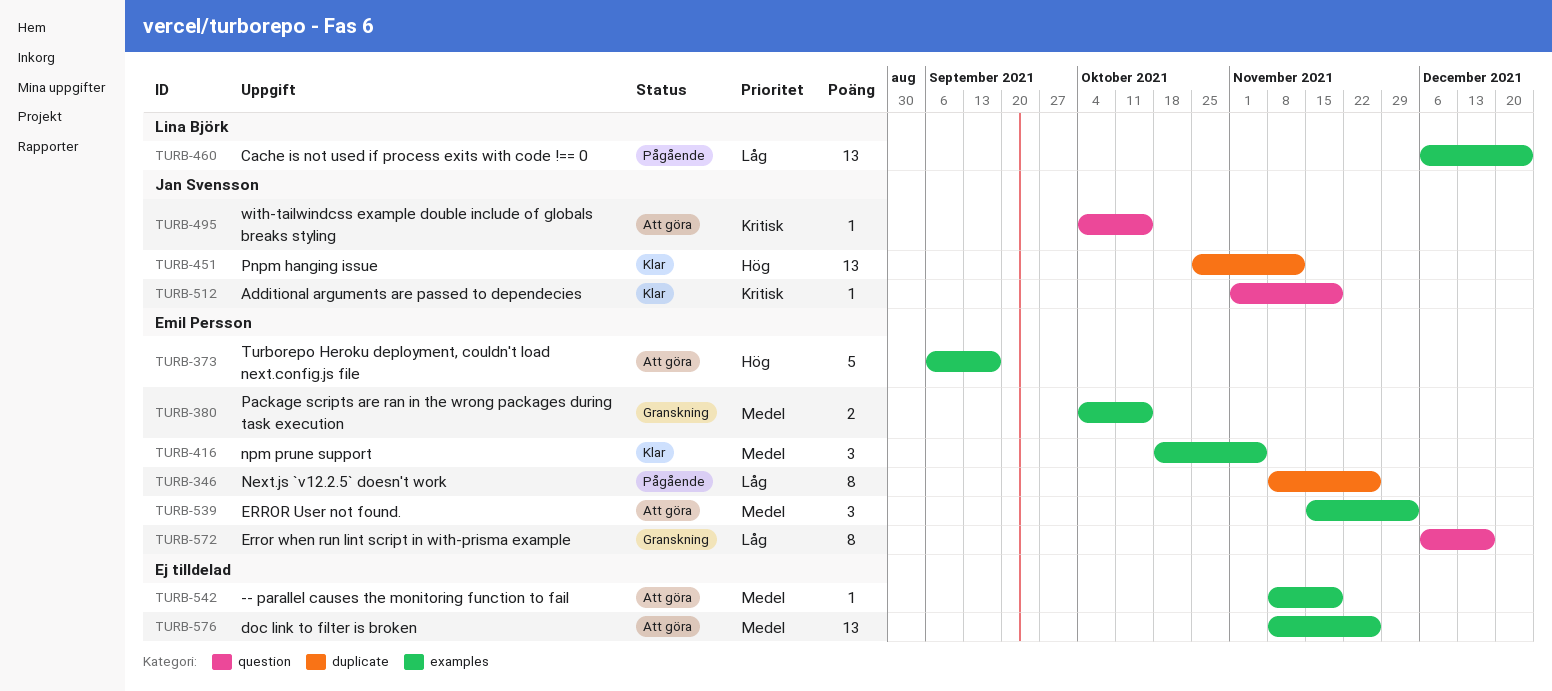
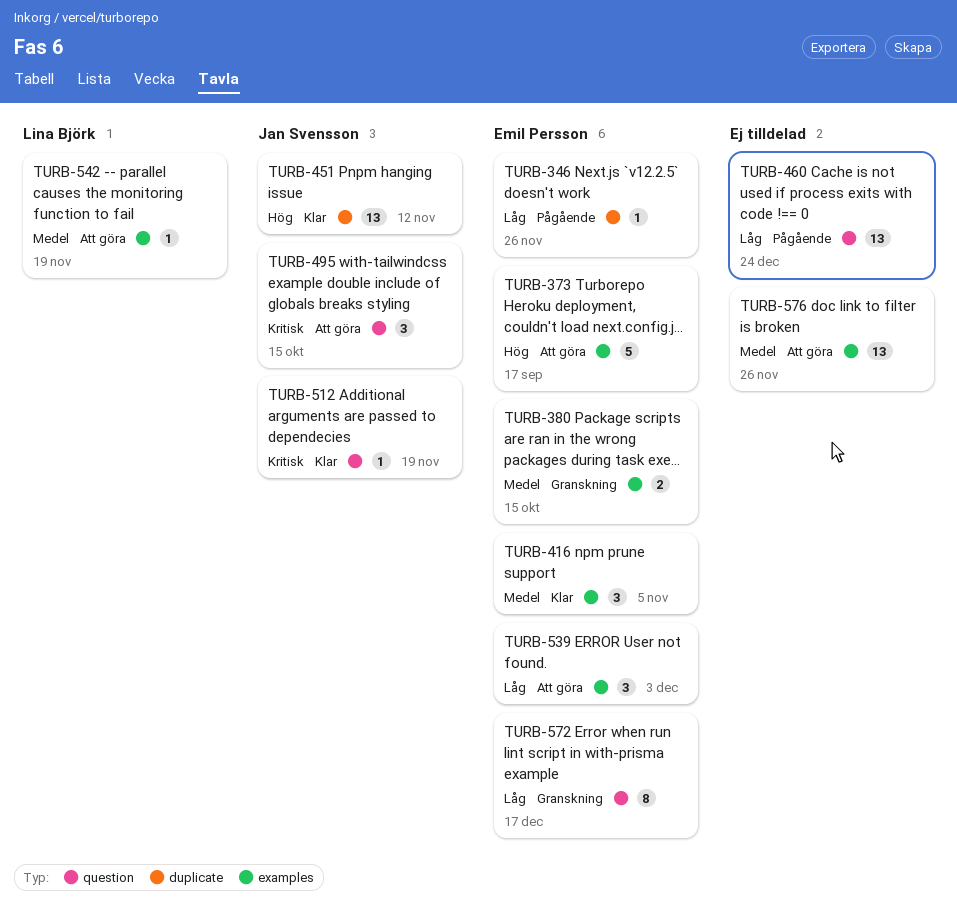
TURB-346, estimate: 8 -> 1
TURB-460, owner: Lina Björk -> none
TURB-460, label: examples -> question
TURB-495, estimate: 1 -> 3
TURB-539, priority: Medel -> Låg
TURB-542, owner: none -> Lina Björk

